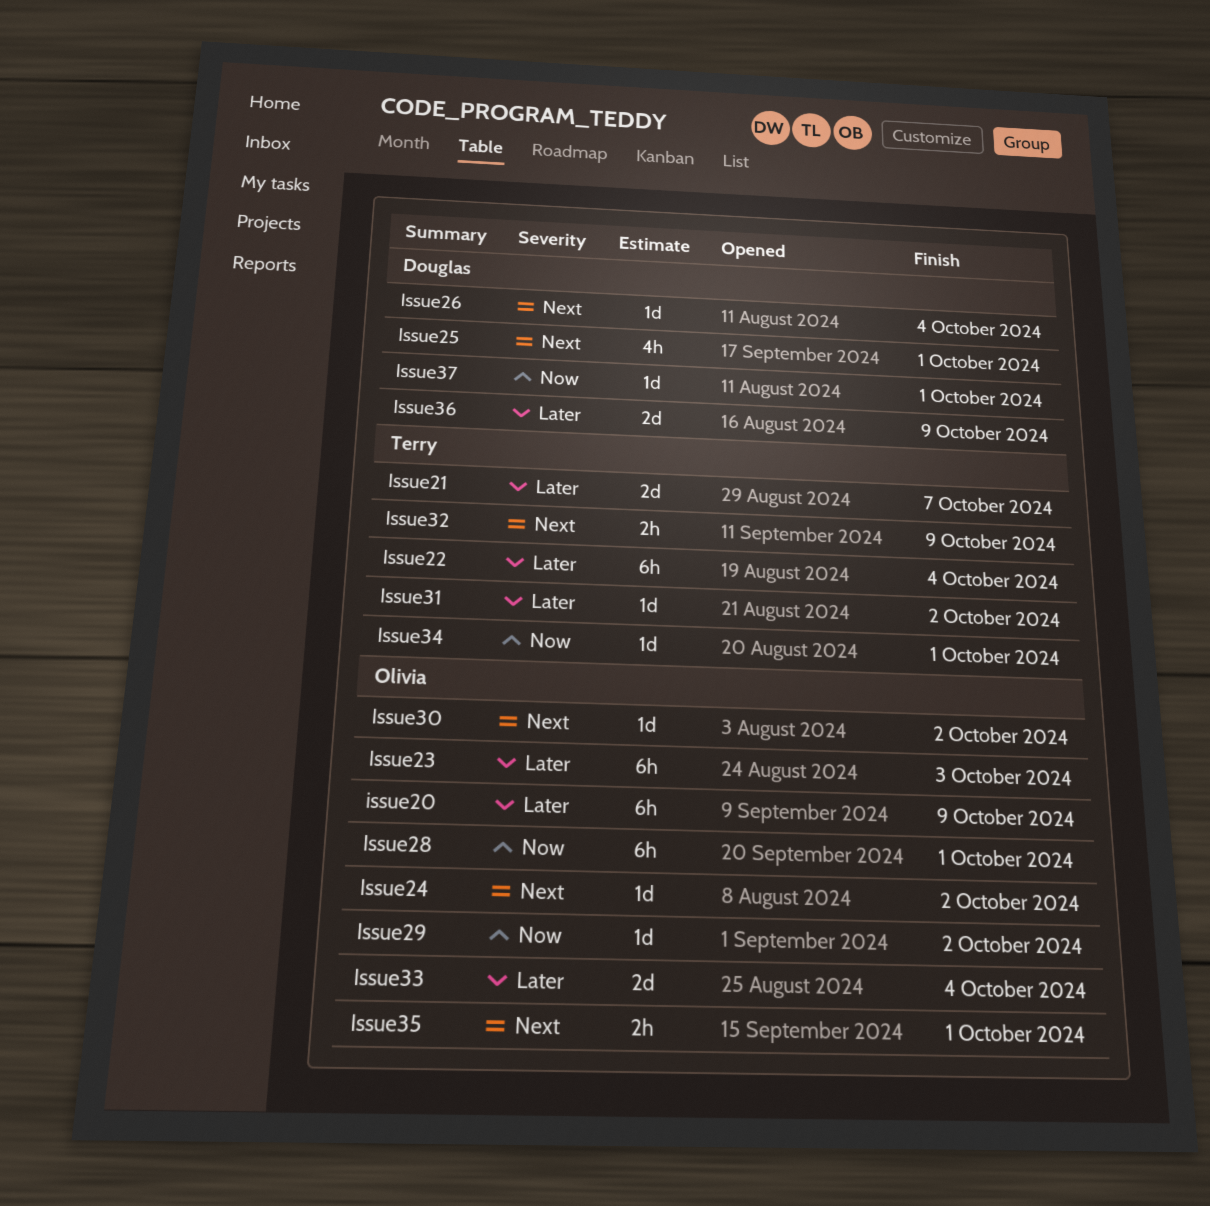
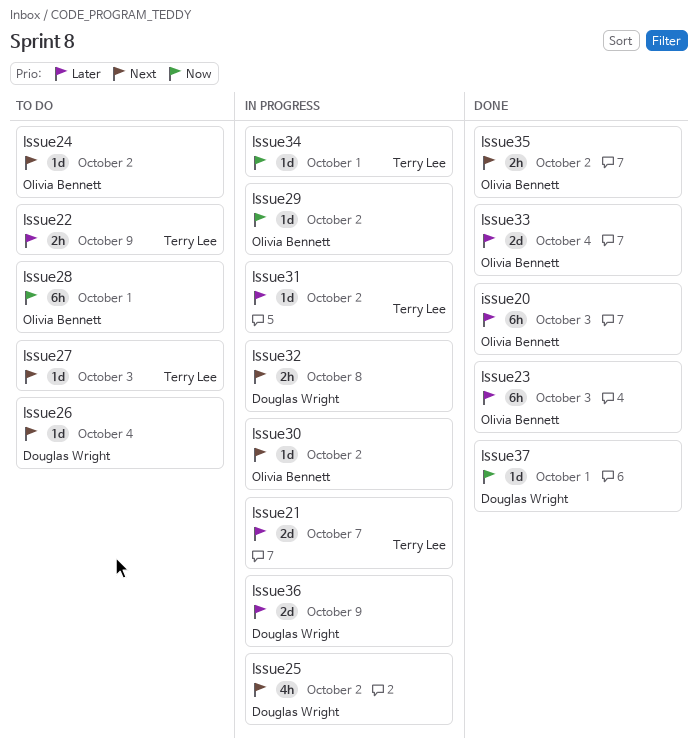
issue20, due: Oct 9 -> Oct 3
Issue22, estimate: 6h -> 2h
Issue22, due: Oct 4 -> Oct 9
Issue25, due: Oct 1 -> Oct 2
Issue27: none -> present
Issue32, owner: Terry Lee -> Douglas Wright
Issue32, due: Oct 9 -> Oct 8
Issue35, due: Oct 1 -> Oct 2

